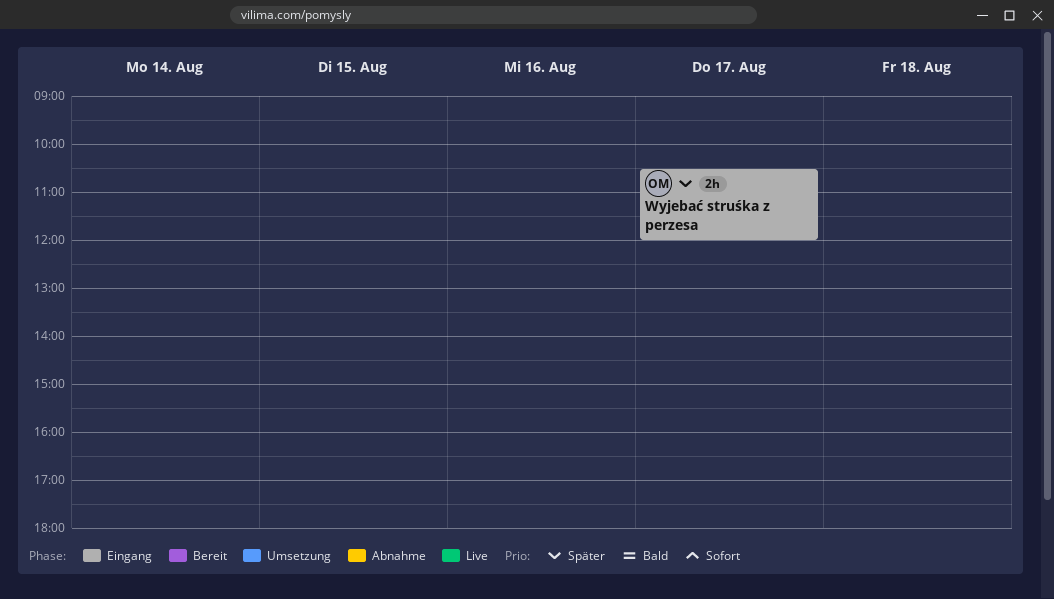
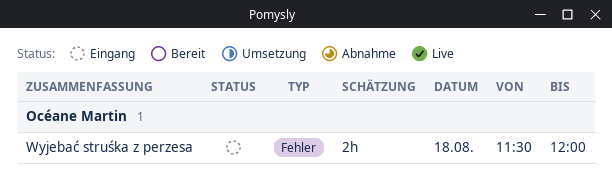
Wyjebać struśka z perzesa, day: Aug 17 -> Aug 18
Wyjebać struśka z perzesa, begins: 10:30 -> 11:30

